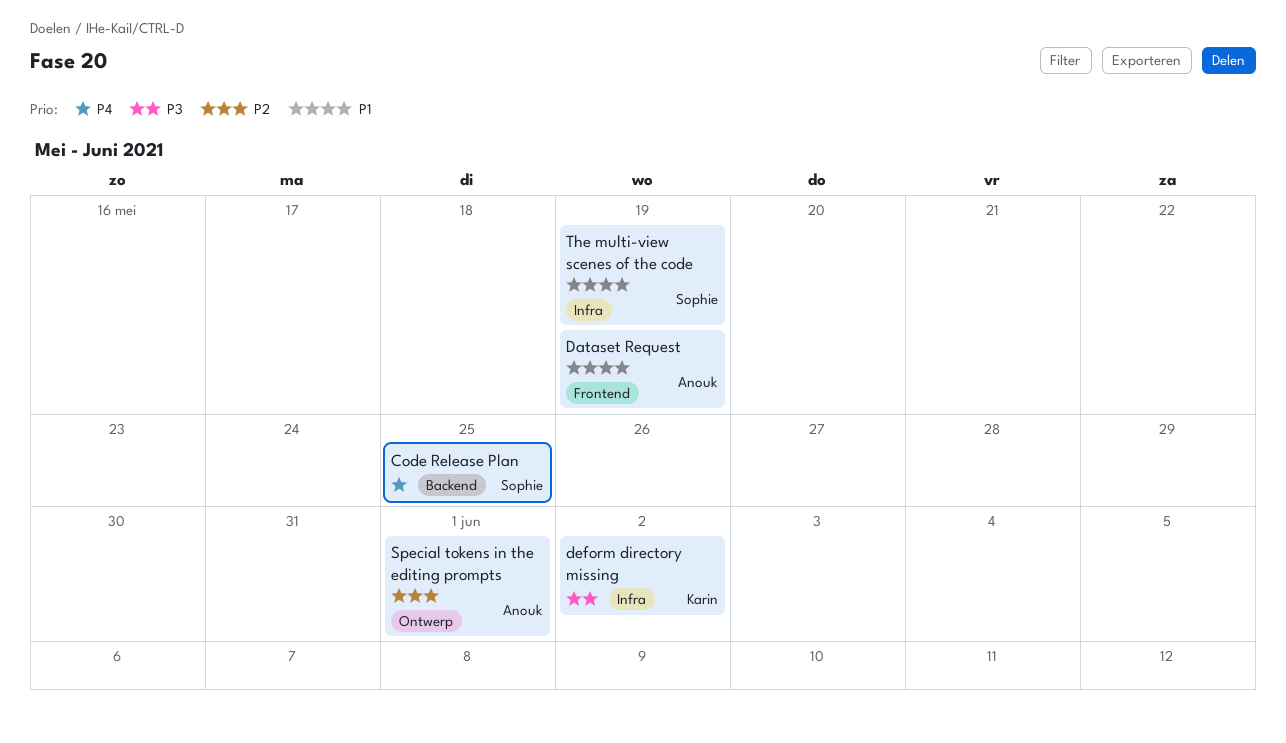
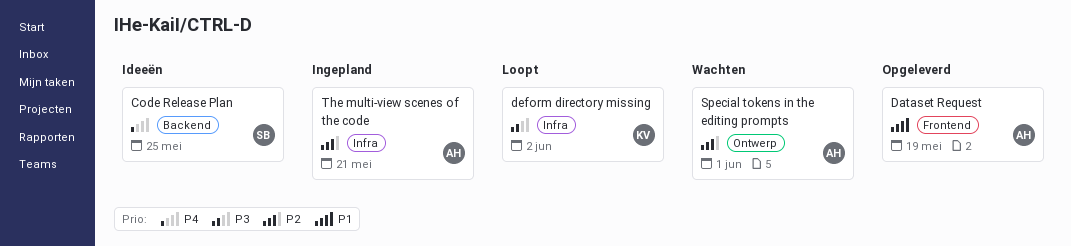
The multi-view scenes of the code, owner: Sophie -> Anouk
The multi-view scenes of the code, priority: P1 -> P2
The multi-view scenes of the code, due: May 19 -> May 21

